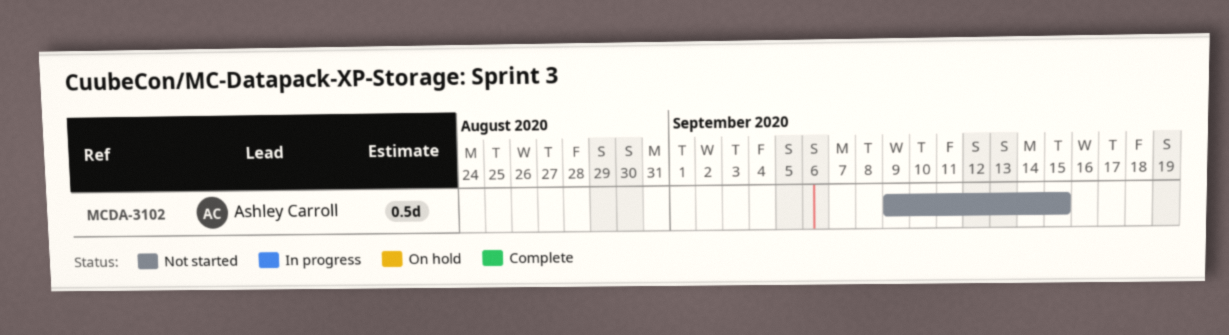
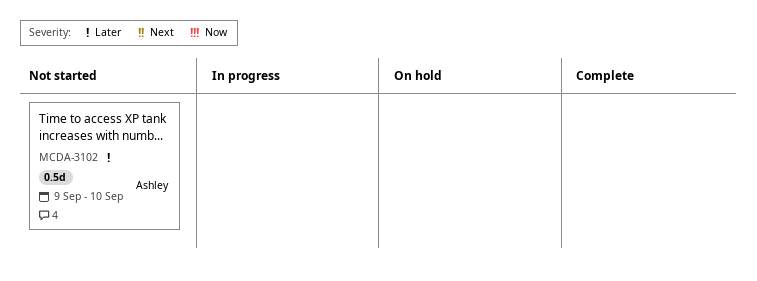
MCDA-3102, due: Sep 15 -> Sep 10

